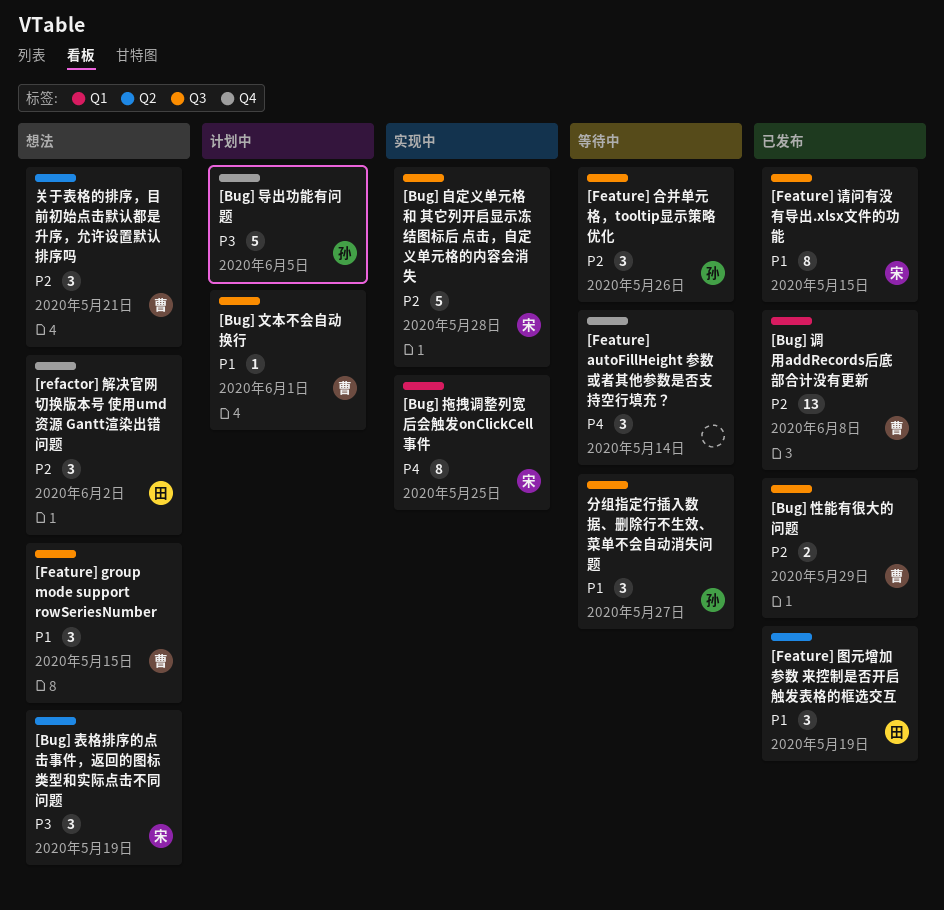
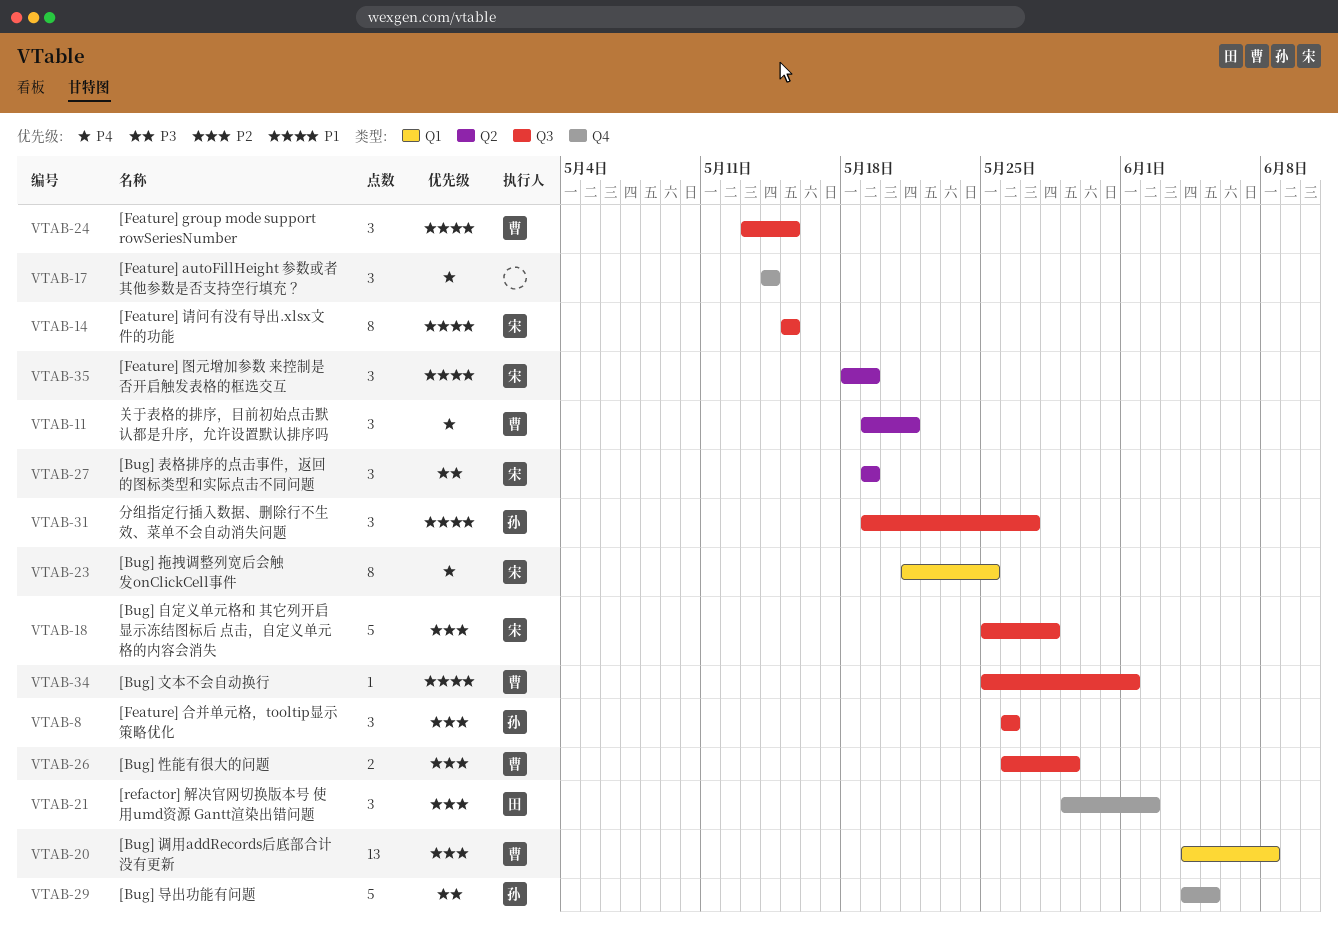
[Feature] 图元增加参数 来控制是否开启触发表格的框选交互, owner: 田 -> 宋
关于表格的排序，目前初始点击默认都是升序，允许设置默认排序吗, priority: P2 -> P4

